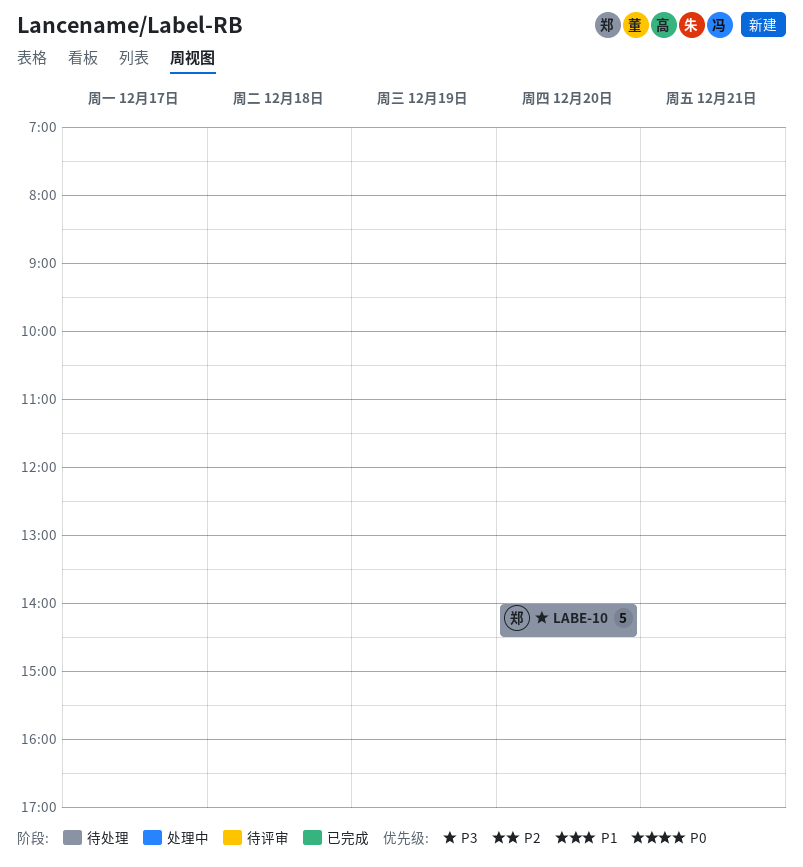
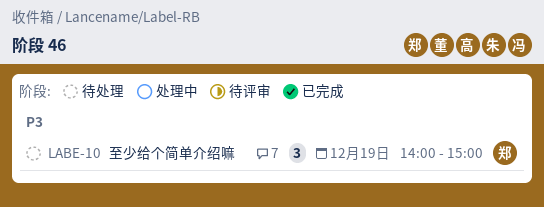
LABE-10, estimate: 5 -> 3
LABE-10, day: Dec 20 -> Dec 19
LABE-10, ends: 14:30 -> 15:00

